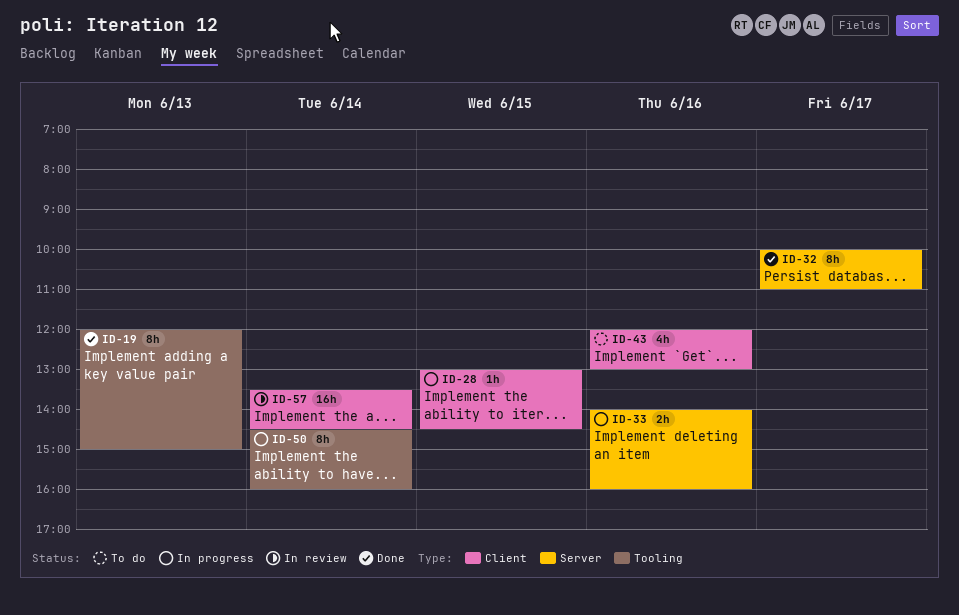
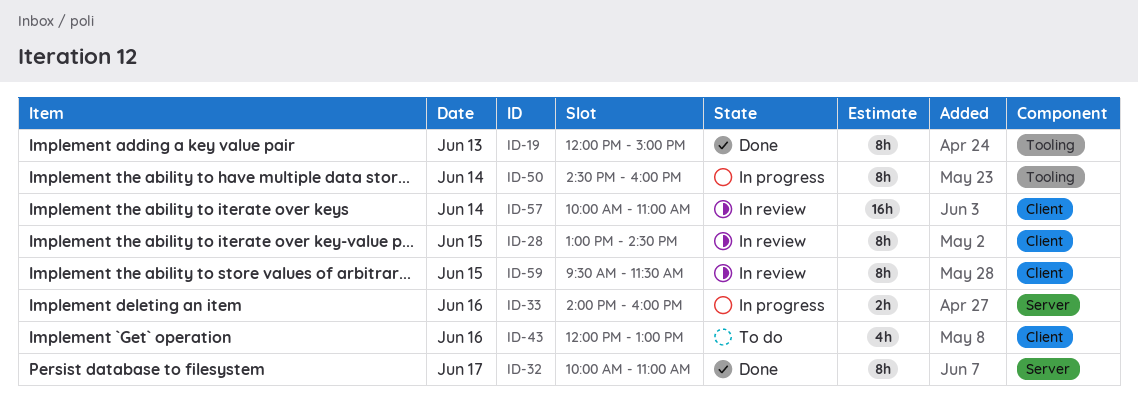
ID-28, status: In progress -> In review
ID-28, estimate: 1h -> 8h
ID-57, begins: 13:30 -> 10:00
ID-57, ends: 14:30 -> 11:00
ID-59: none -> present

